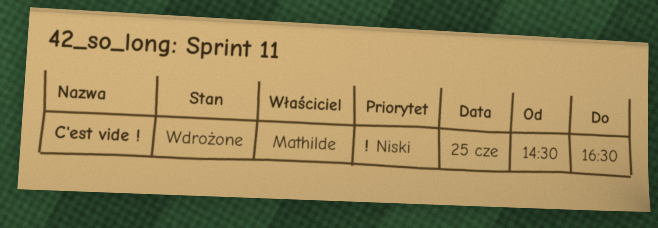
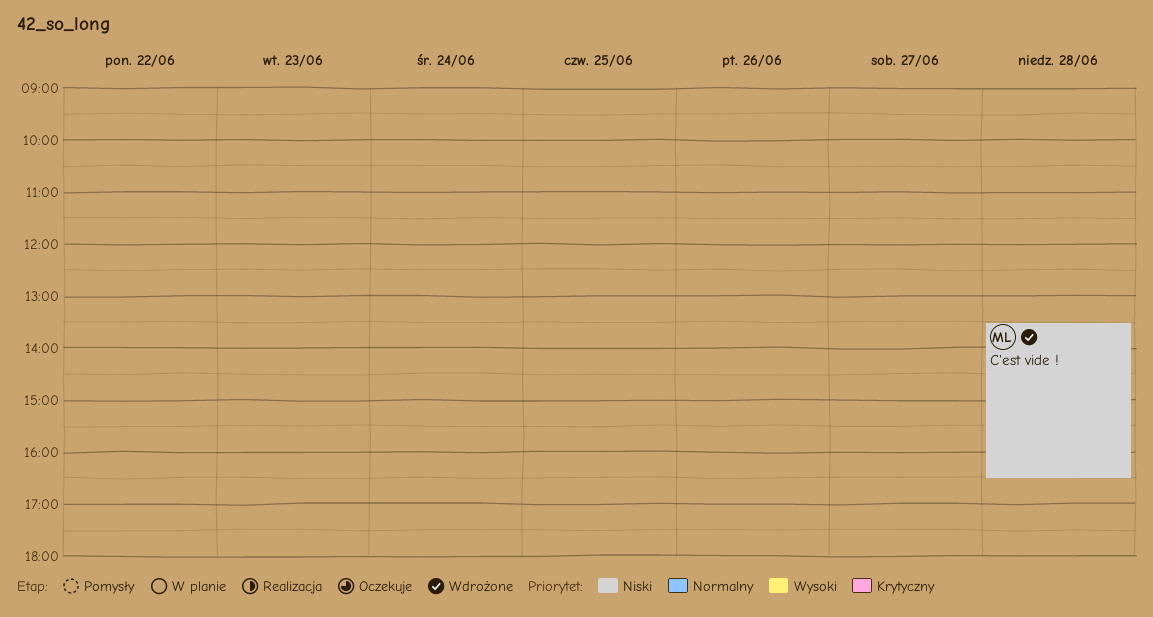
C'est vide !, day: Jun 25 -> Jun 28
C'est vide !, begins: 14:30 -> 13:30

